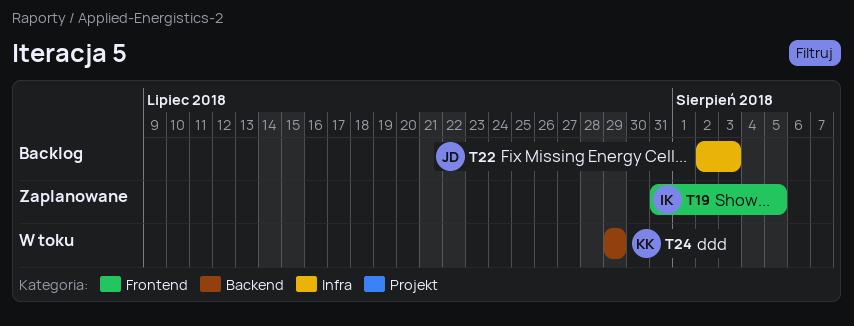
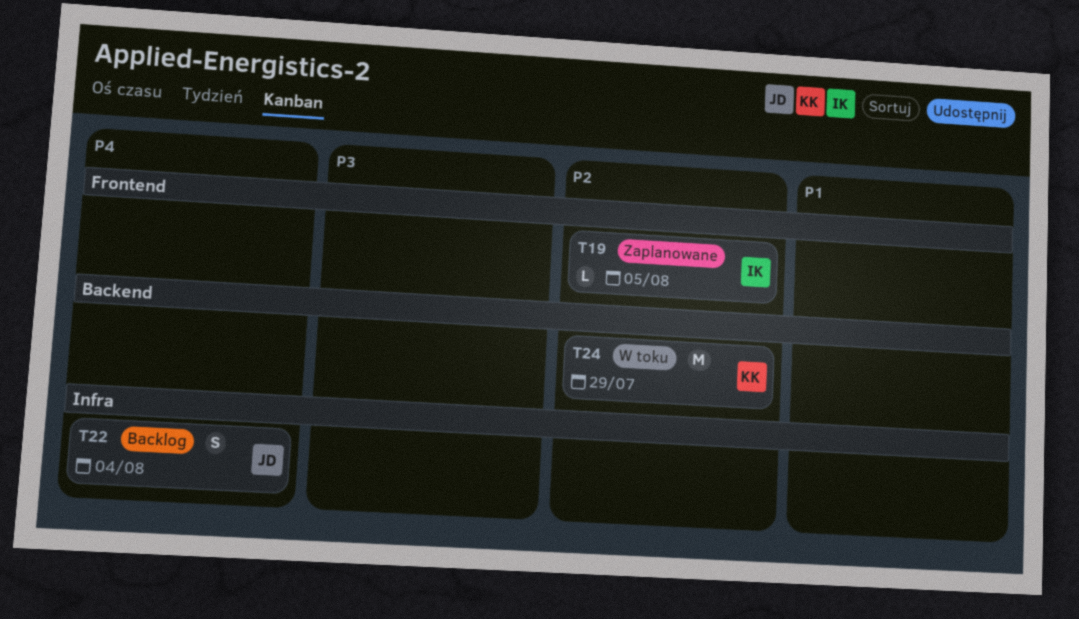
T22, due: Aug 3 -> Aug 4

